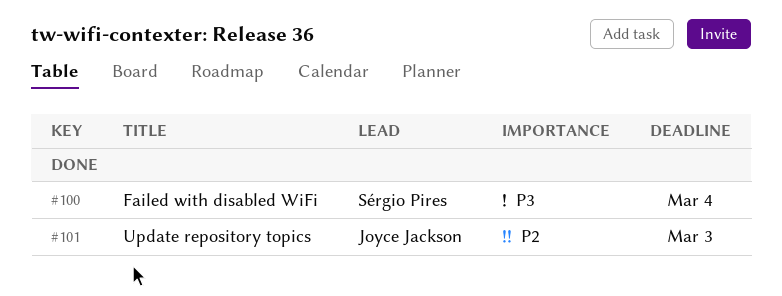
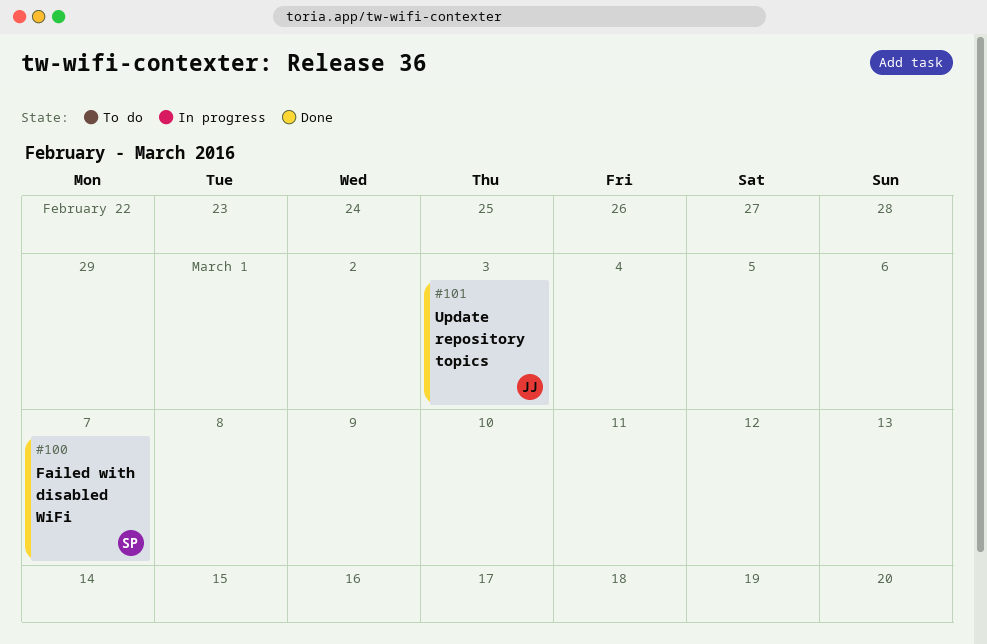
#100, due: Mar 4 -> Mar 7

